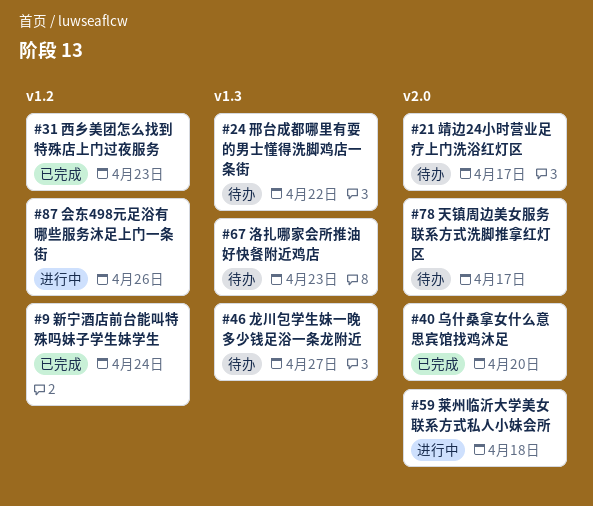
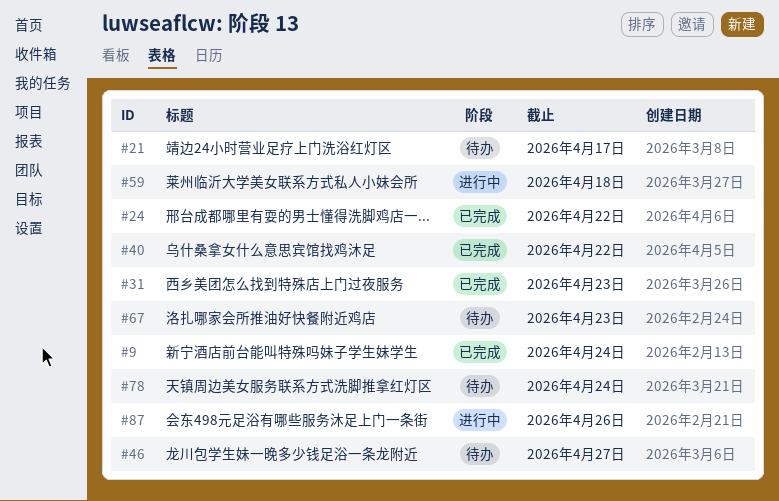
#24, status: 待办 -> 已完成
#40, due: Apr 20 -> Apr 22
#78, due: Apr 17 -> Apr 24

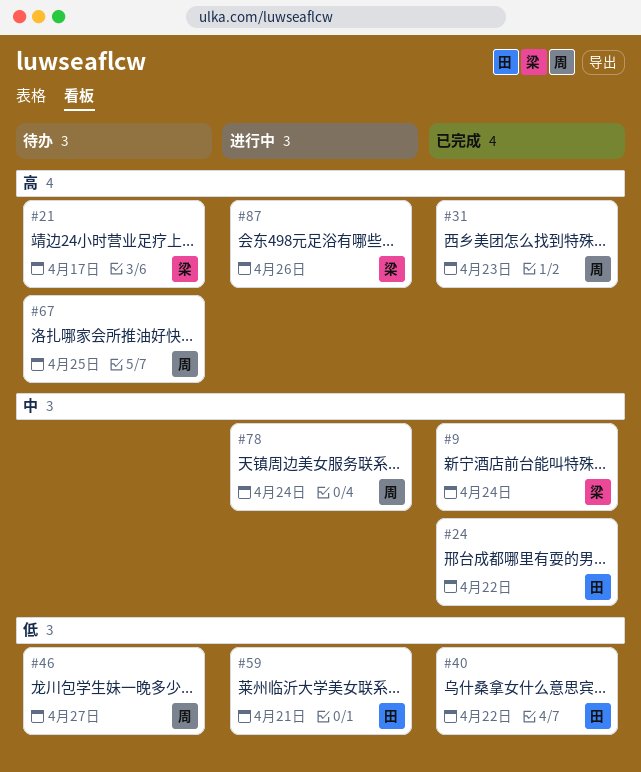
#59, due: Apr 18 -> Apr 21
#67, due: Apr 23 -> Apr 25
#78, status: 待办 -> 进行中

